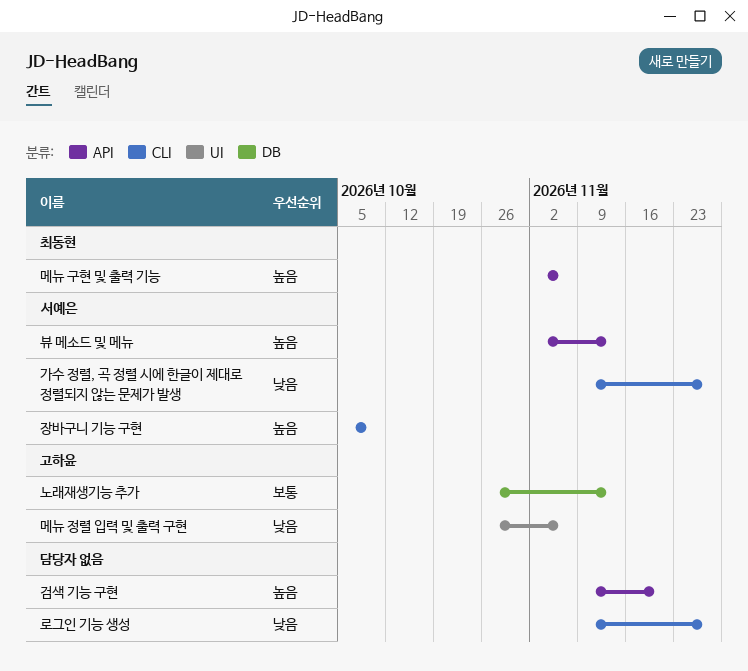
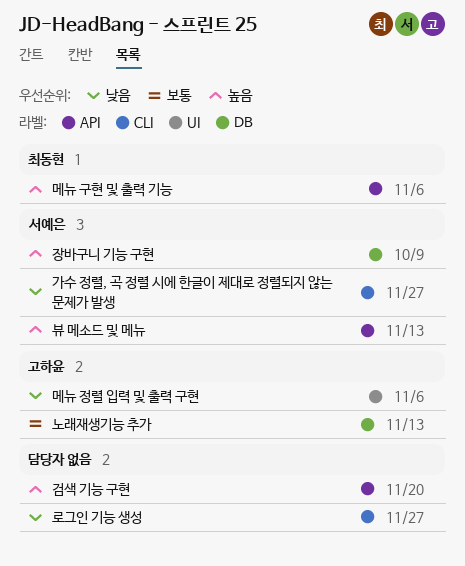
장바구니 기능 구현, label: CLI -> DB

